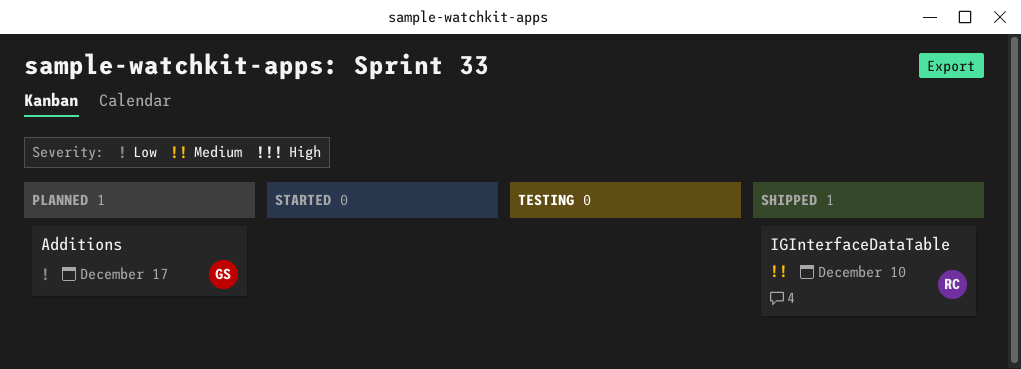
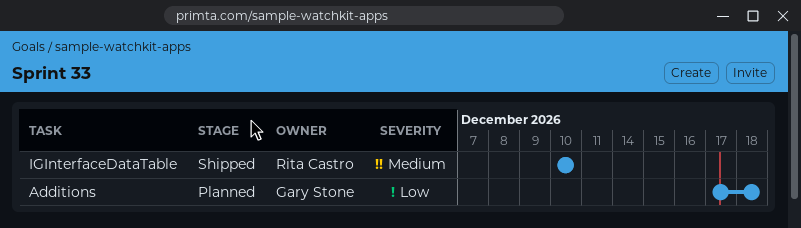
Additions, due: Dec 17 -> Dec 18

